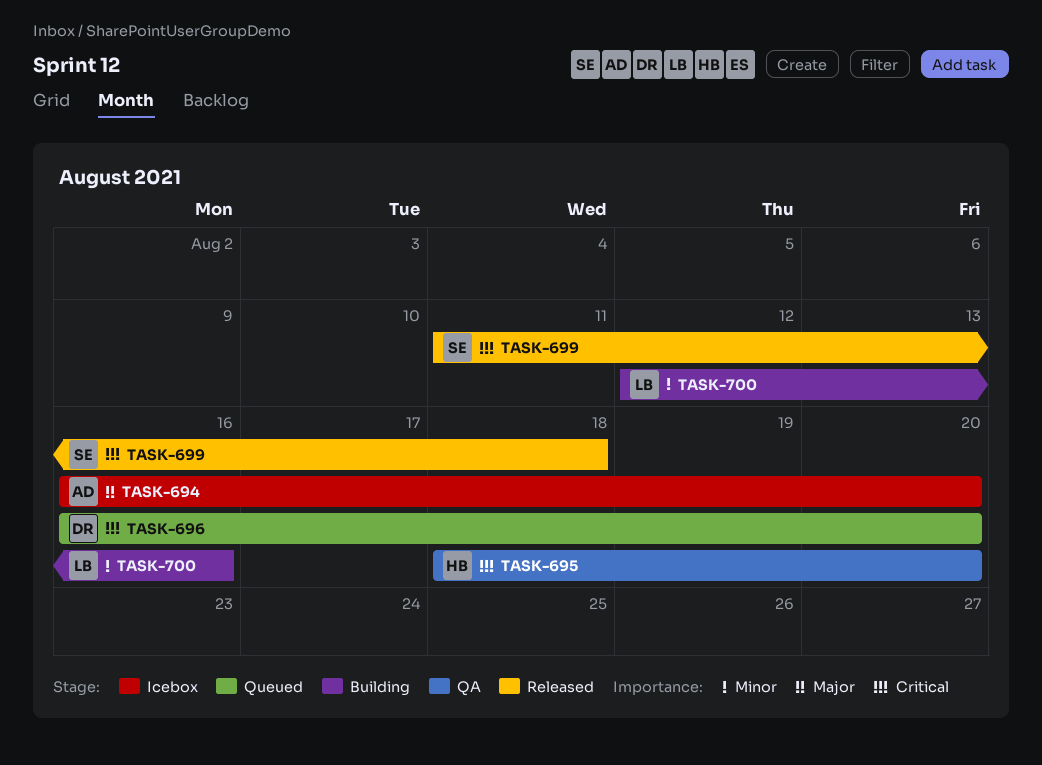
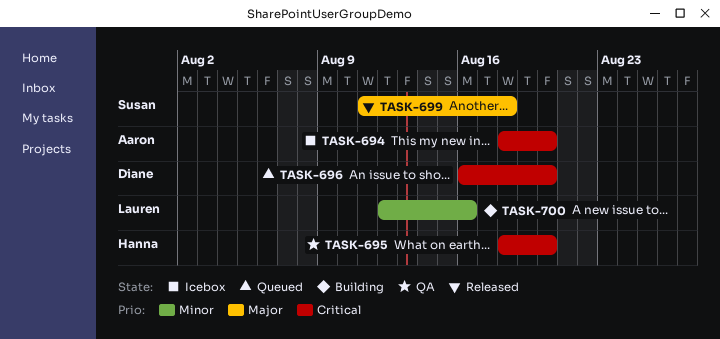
TASK-694, priority: Major -> Critical
TASK-694, start: Aug 16 -> Aug 18
TASK-699, priority: Critical -> Major

